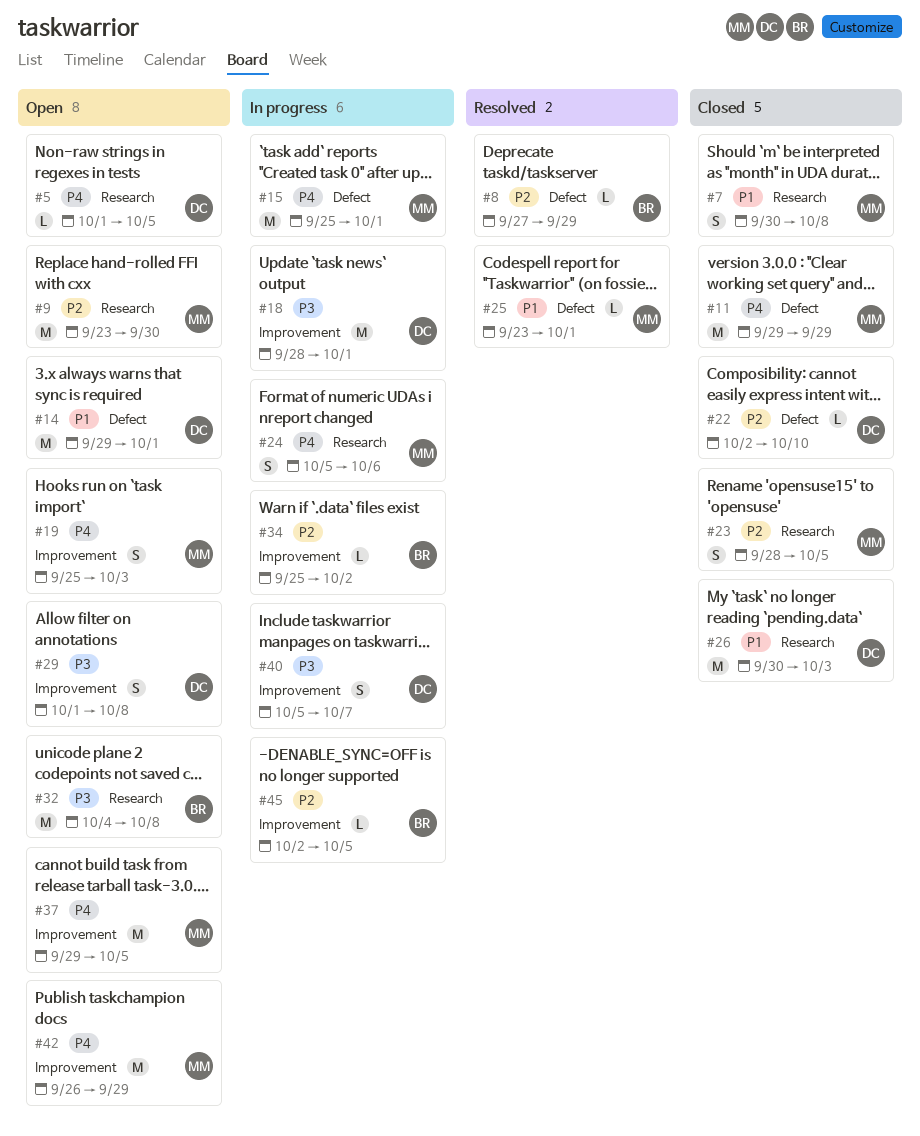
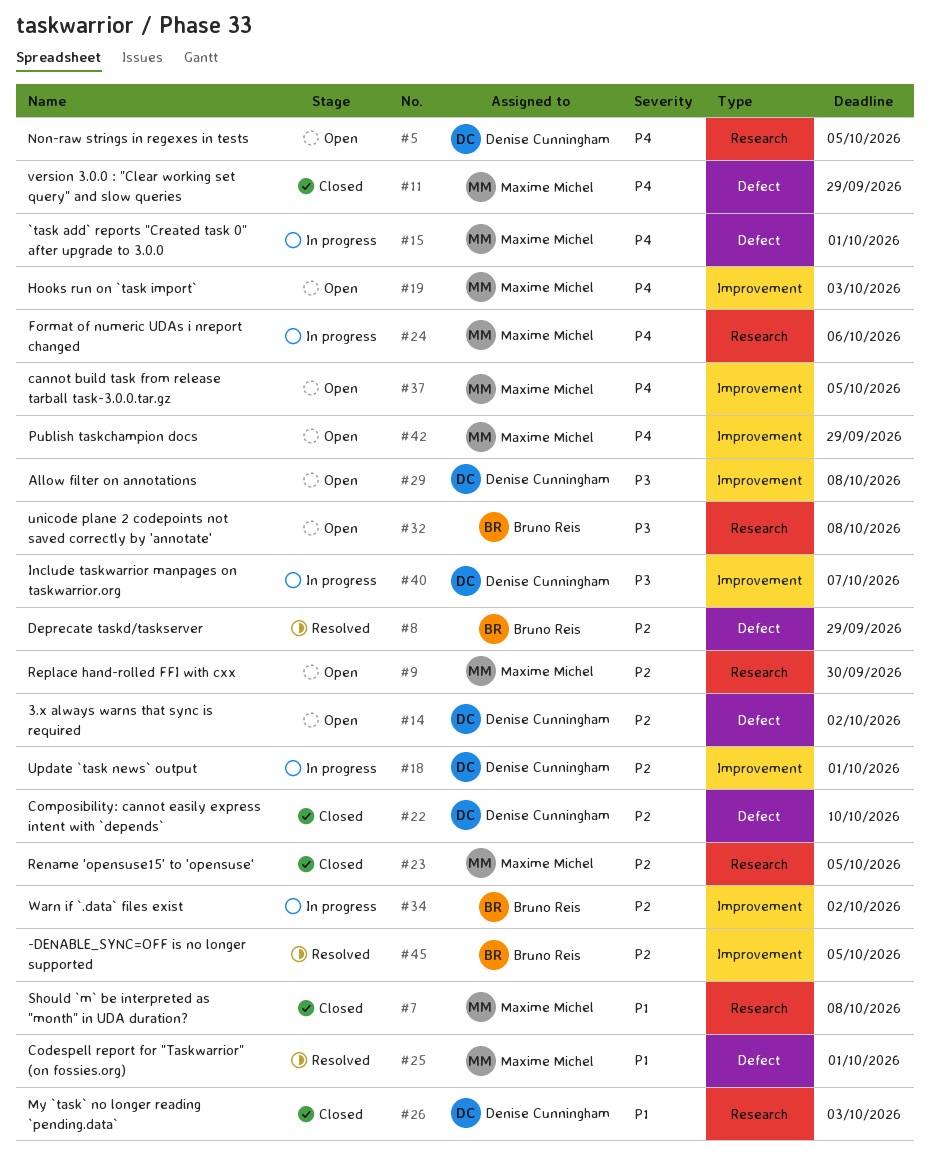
#14, priority: P1 -> P2
#14, due: Oct 1 -> Oct 2
#18, priority: P3 -> P2
#45, status: In progress -> Resolved

